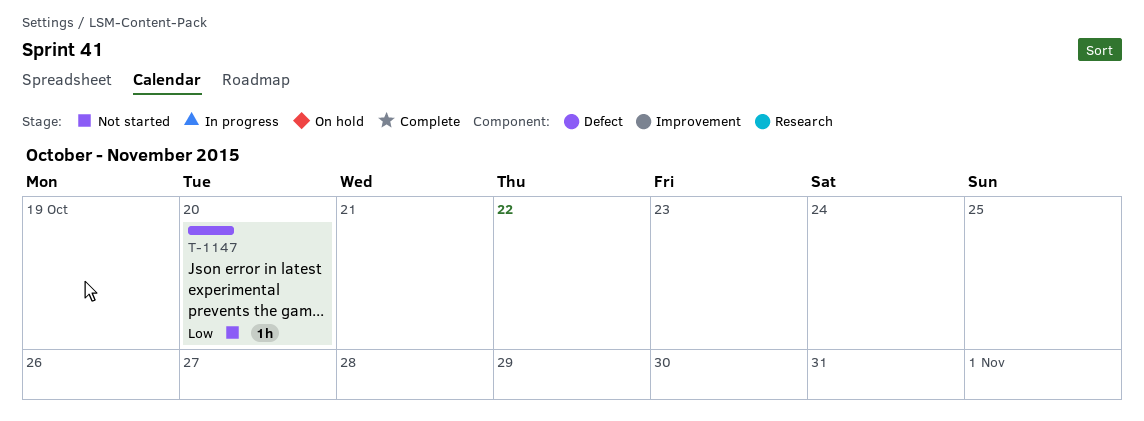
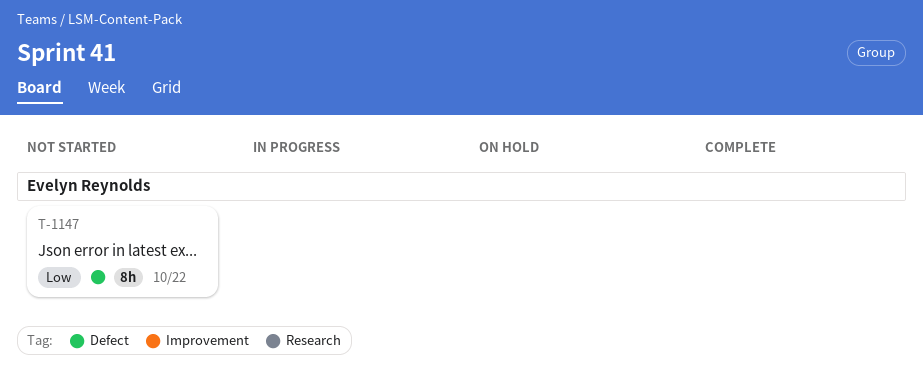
T-1147, estimate: 1h -> 8h
T-1147, due: Oct 20 -> Oct 22

